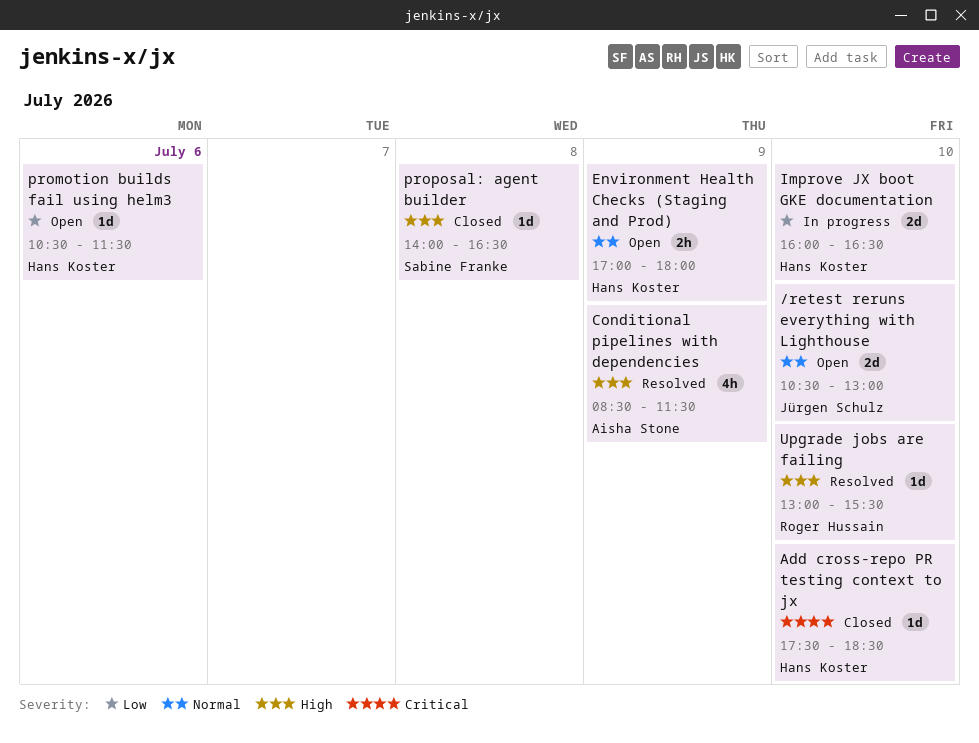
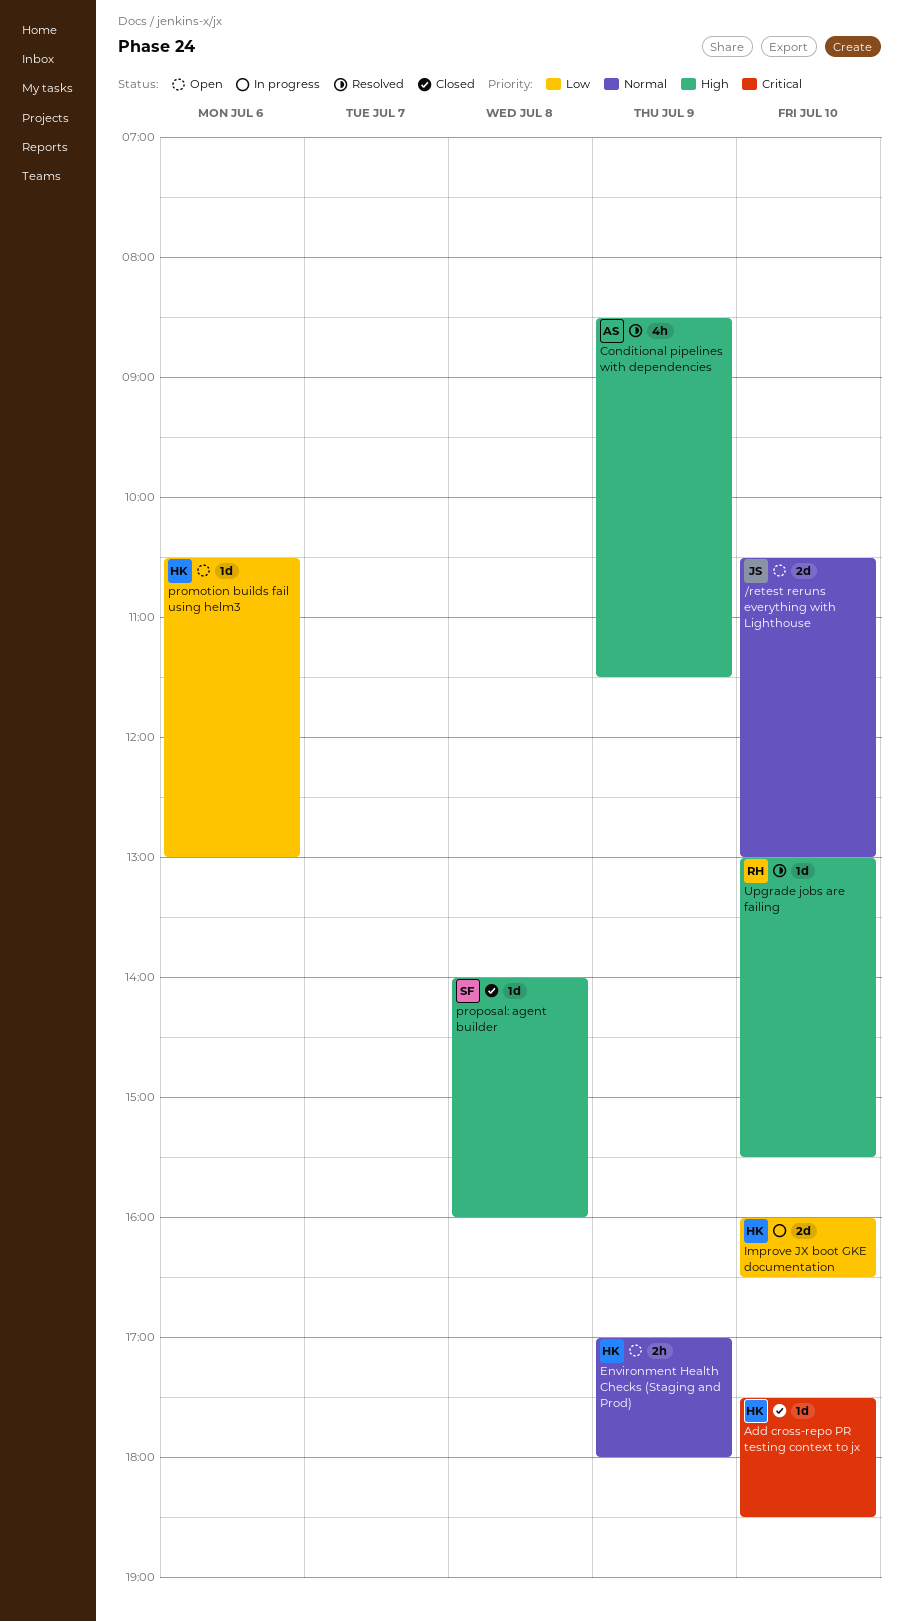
promotion builds fail using helm3, ends: 11:30 -> 13:00
proposal: agent builder, ends: 16:30 -> 16:00

